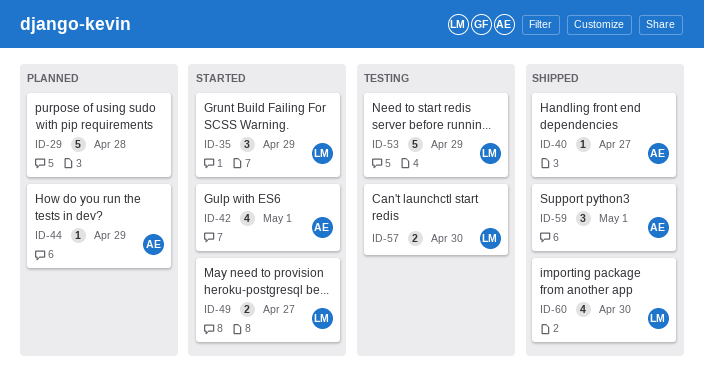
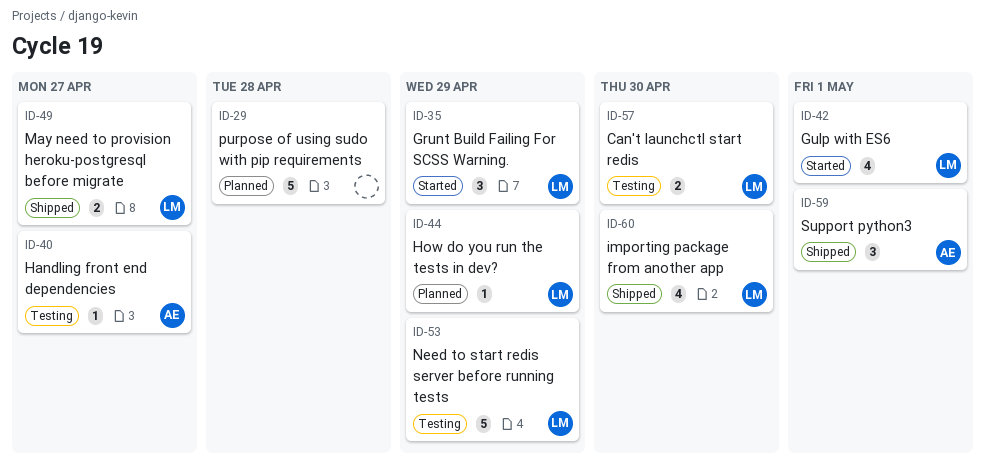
ID-40, status: Shipped -> Testing
ID-42, owner: AE -> LM
ID-44, owner: AE -> LM
ID-49, status: Started -> Shipped

